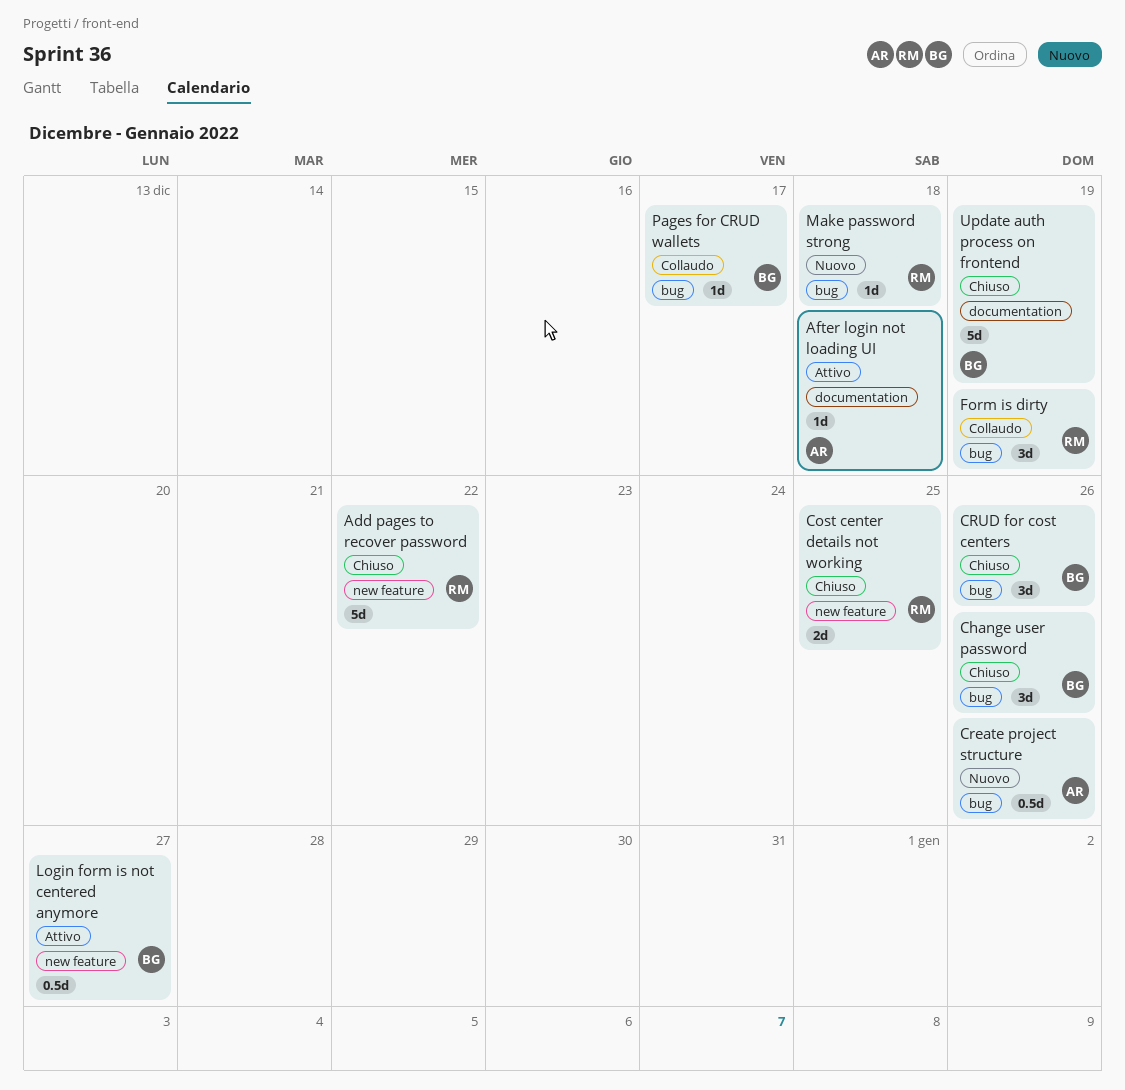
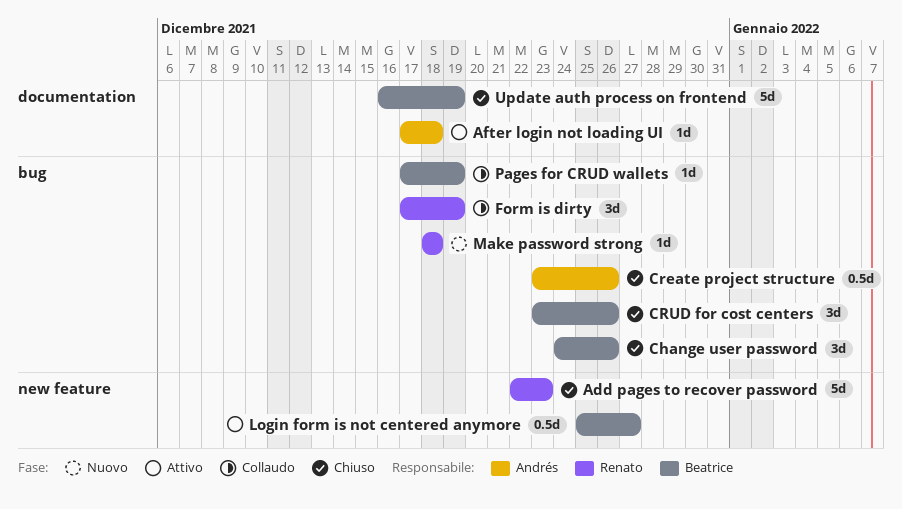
Add pages to recover password, due: Dec 22 -> Dec 23
Cost center details not working: present -> none
Create project structure, status: Nuovo -> Chiuso
Pages for CRUD wallets, due: Dec 17 -> Dec 19

